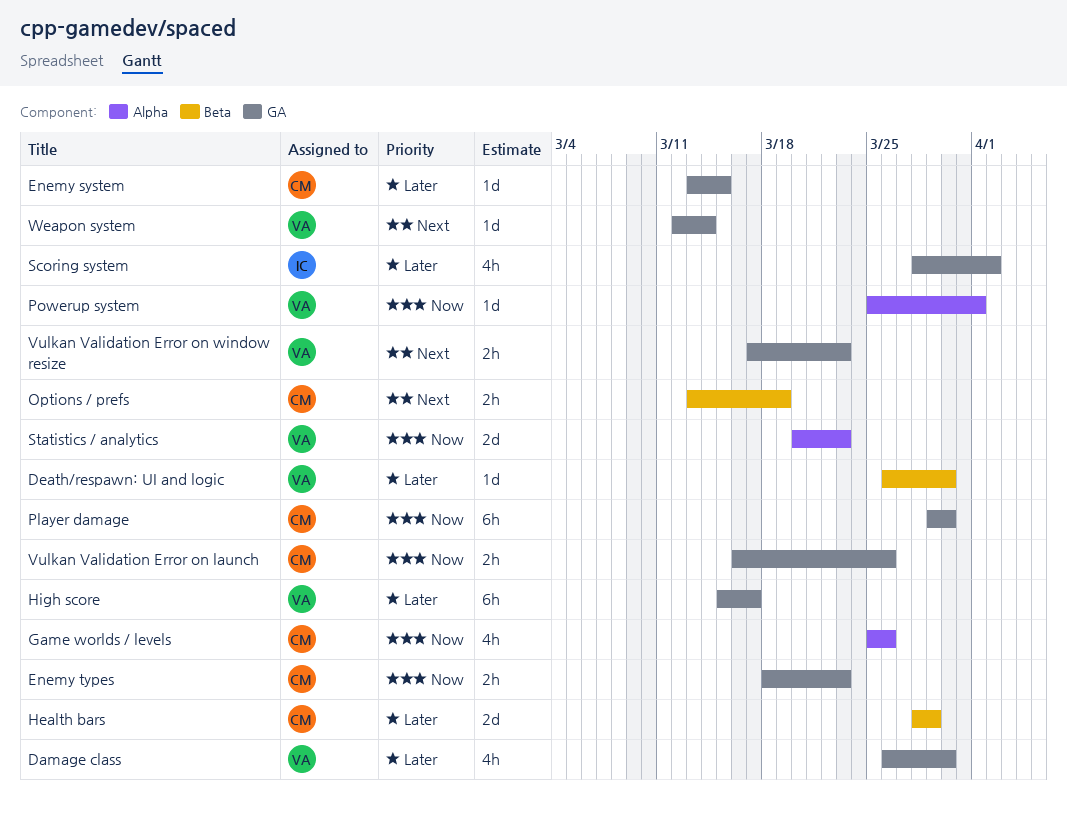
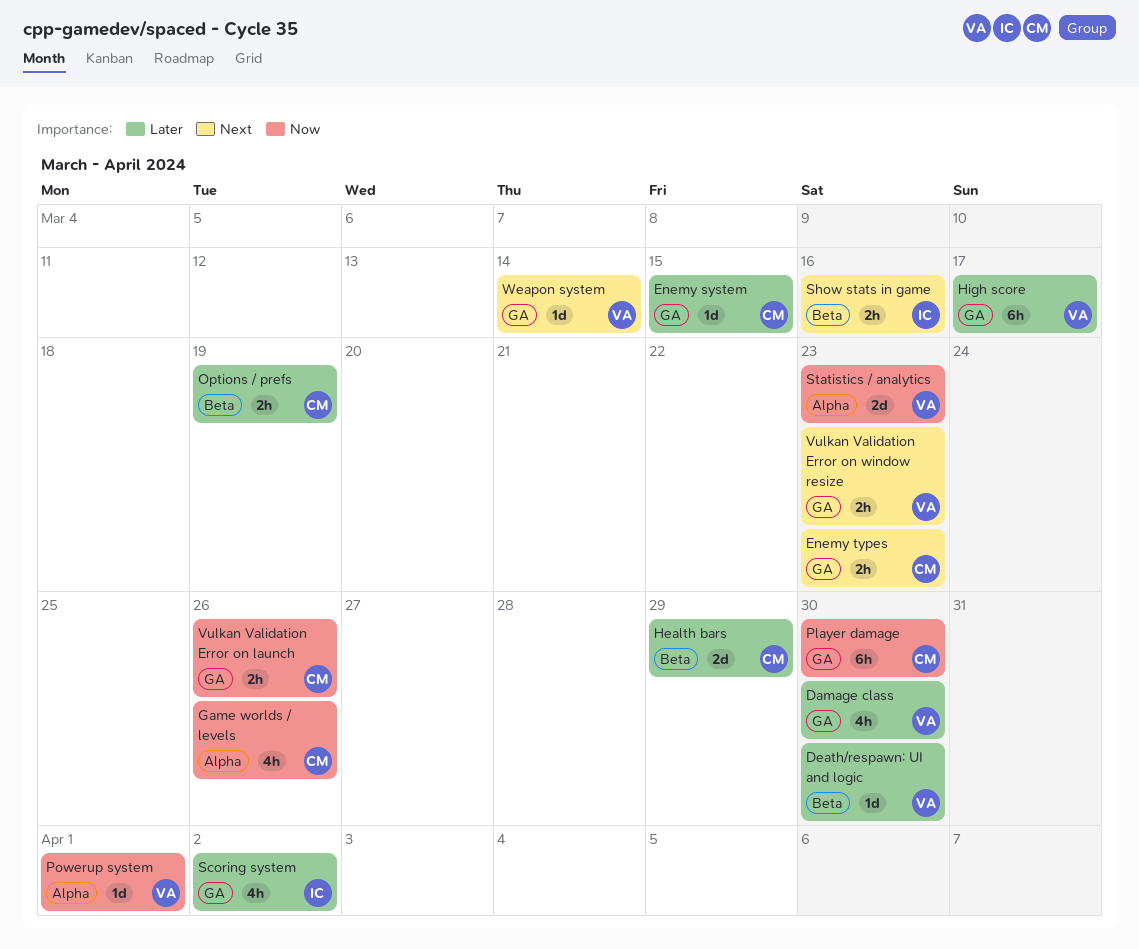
Enemy types, priority: Now -> Next
Options / prefs, priority: Next -> Later
Show stats in game: none -> present

